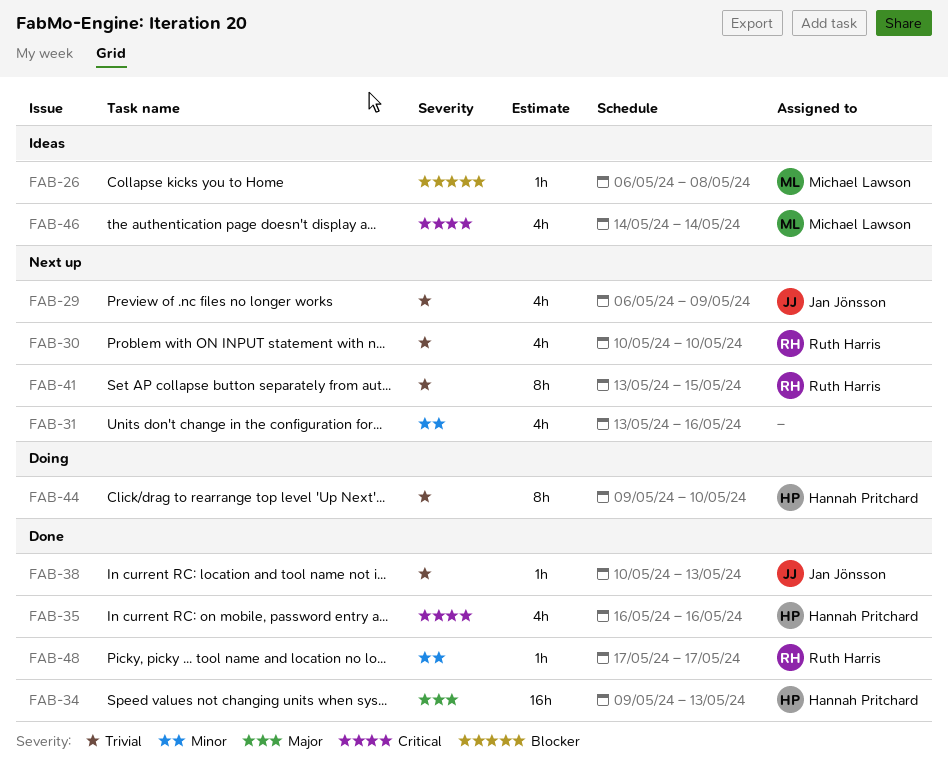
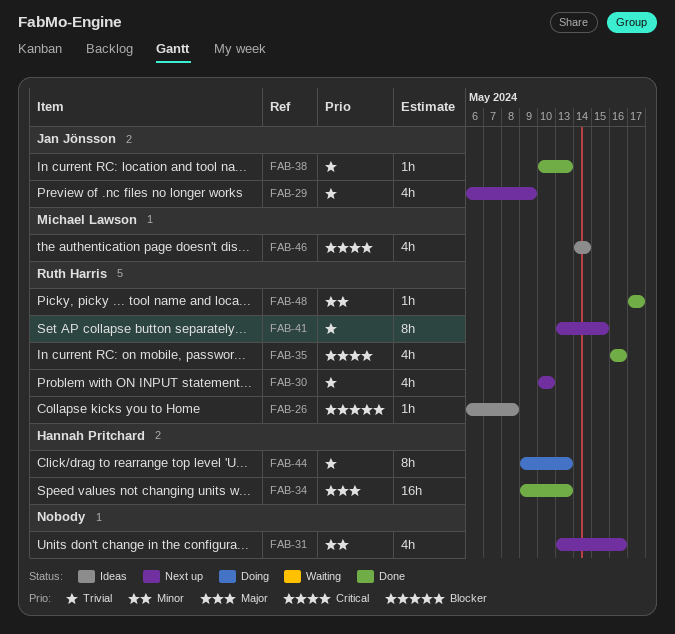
FAB-26, owner: Michael Lawson -> Ruth Harris
FAB-35, owner: Hannah Pritchard -> Ruth Harris
FAB-44, due: May 10 -> May 13

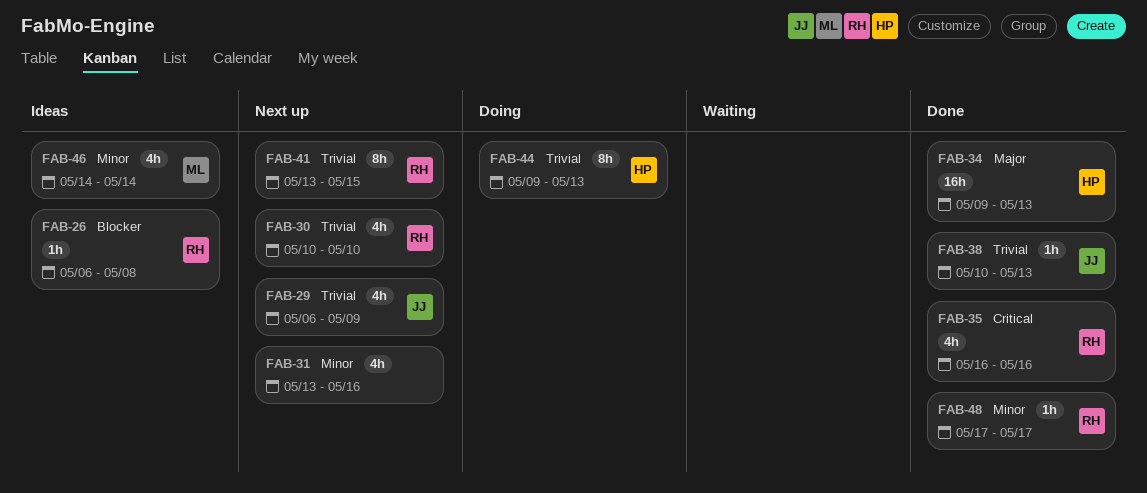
FAB-46, priority: Critical -> Minor

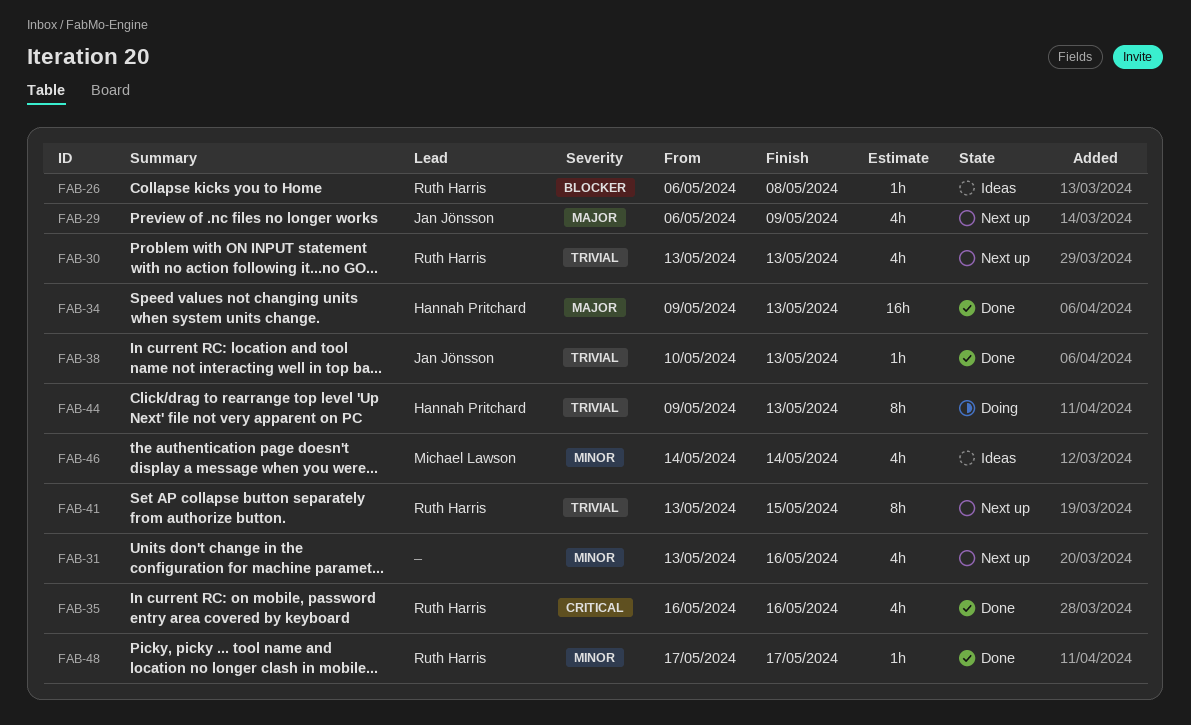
FAB-29, priority: Trivial -> Major
FAB-30, start: May 10 -> May 13
FAB-30, due: May 10 -> May 13

